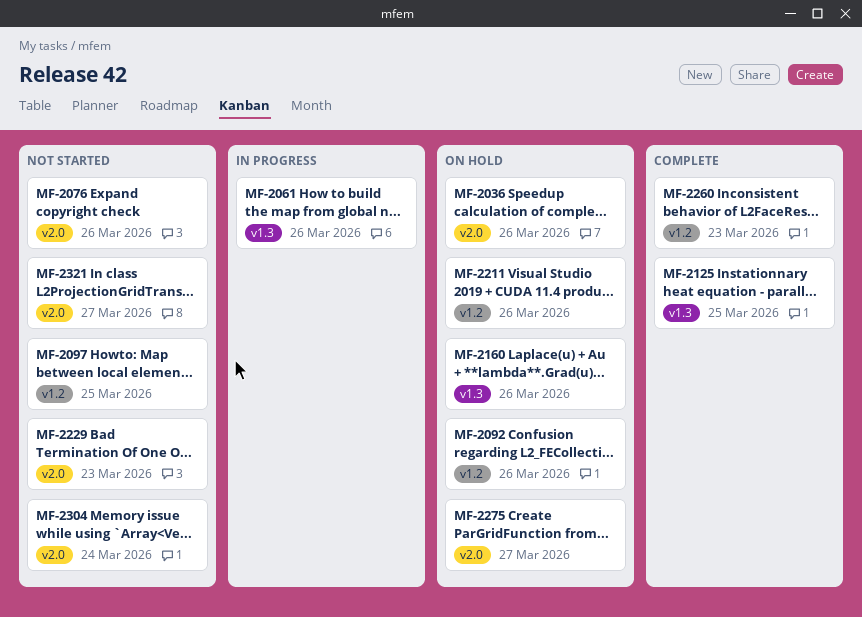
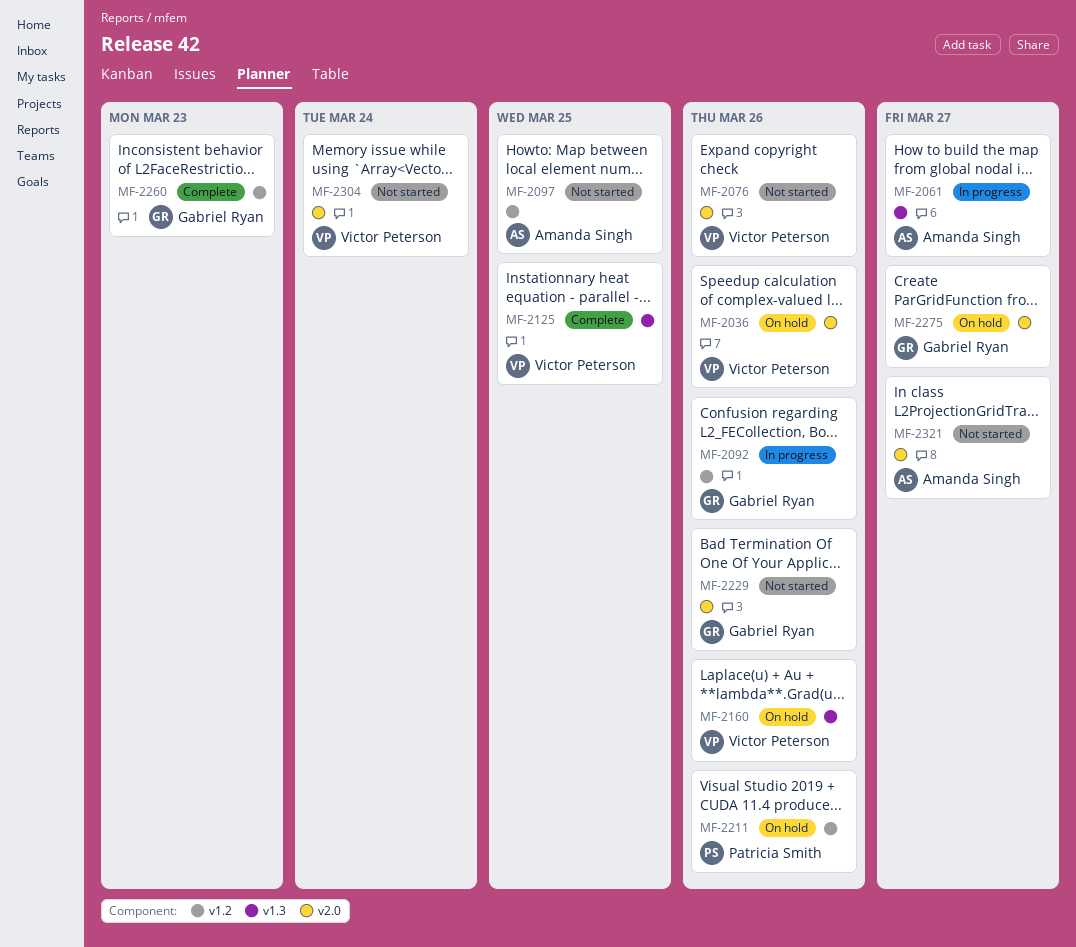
MF-2061, due: Mar 26 -> Mar 27
MF-2092, status: On hold -> In progress
MF-2229, due: Mar 23 -> Mar 26

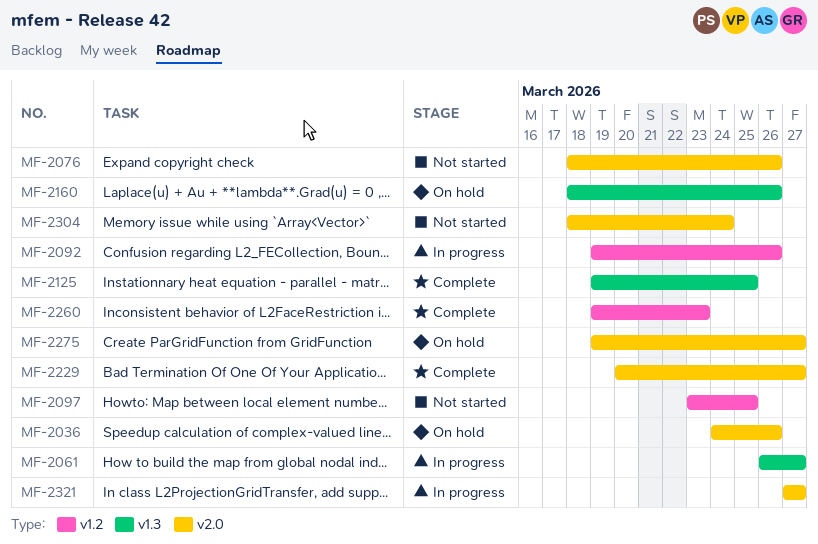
MF-2211: present -> none
MF-2229, status: Not started -> Complete
MF-2229, due: Mar 26 -> Mar 27
MF-2321, status: Not started -> In progress

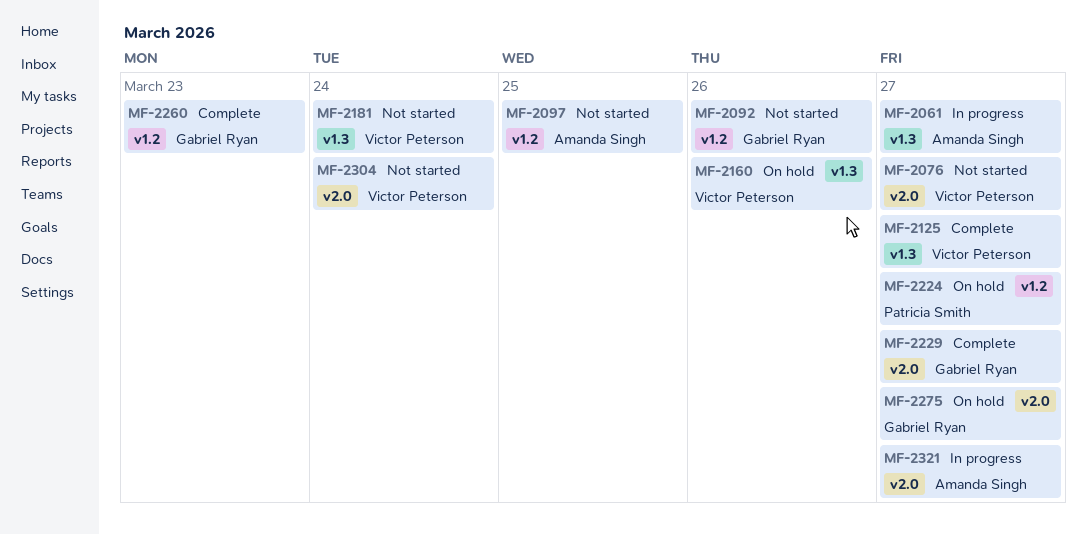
MF-2036: present -> none
MF-2076, due: Mar 26 -> Mar 27
MF-2092, status: In progress -> Not started
MF-2125, due: Mar 25 -> Mar 27
MF-2181: none -> present
MF-2224: none -> present

